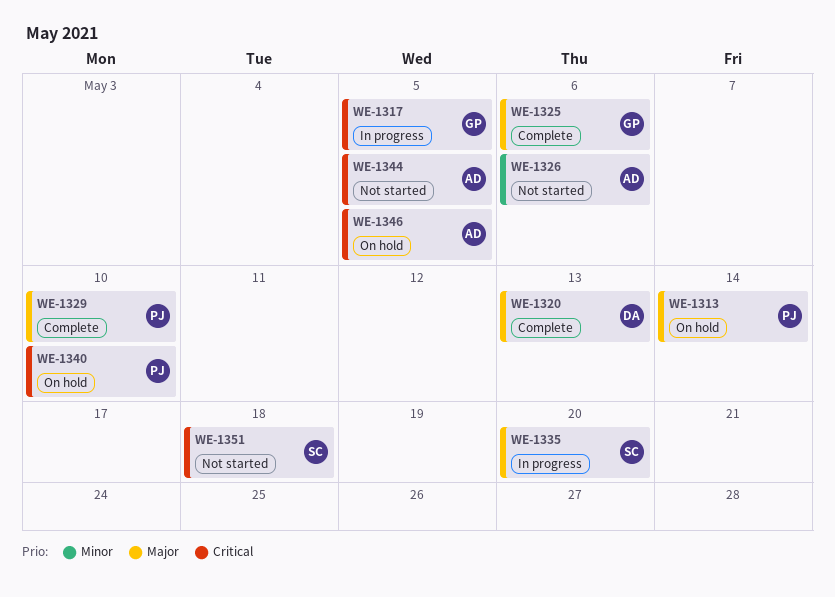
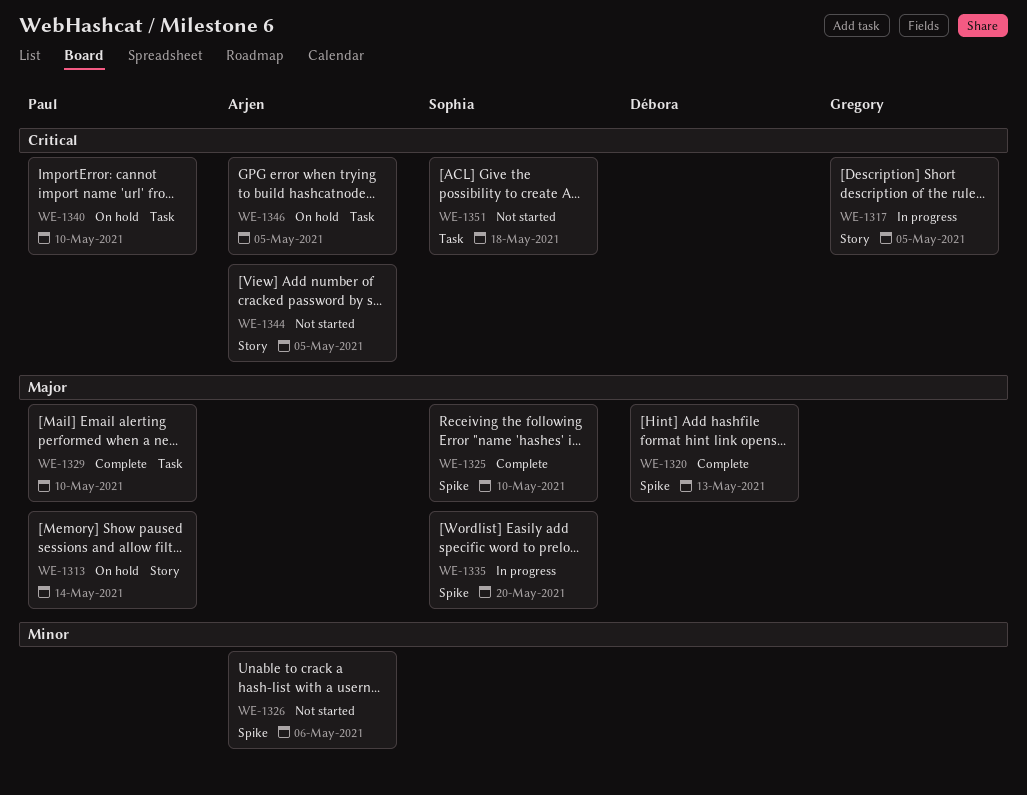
WE-1325, owner: Gregory -> Sophia
WE-1325, due: May 6 -> May 10

